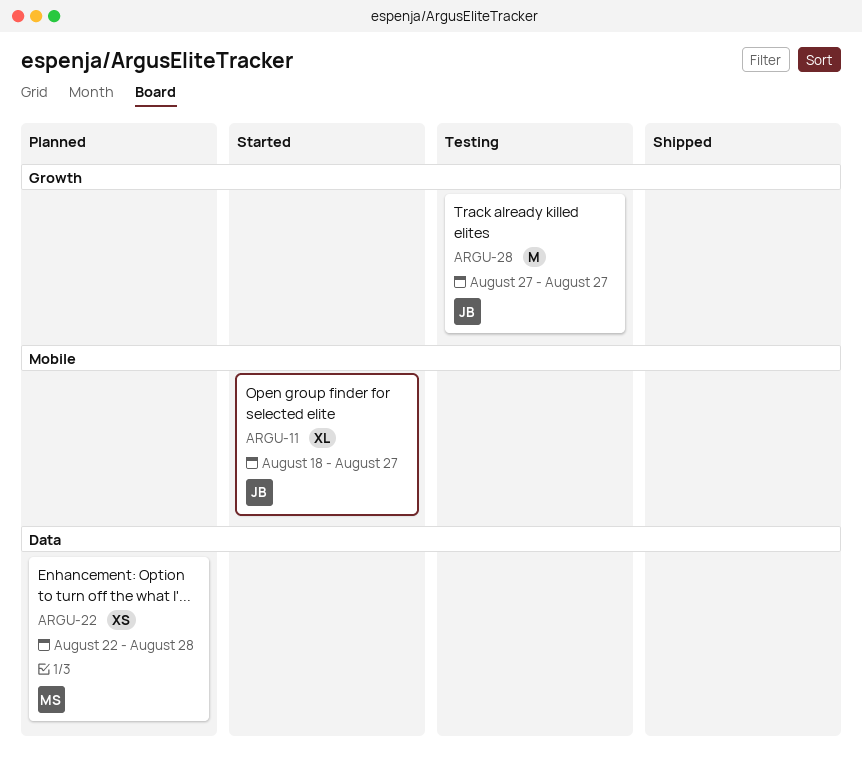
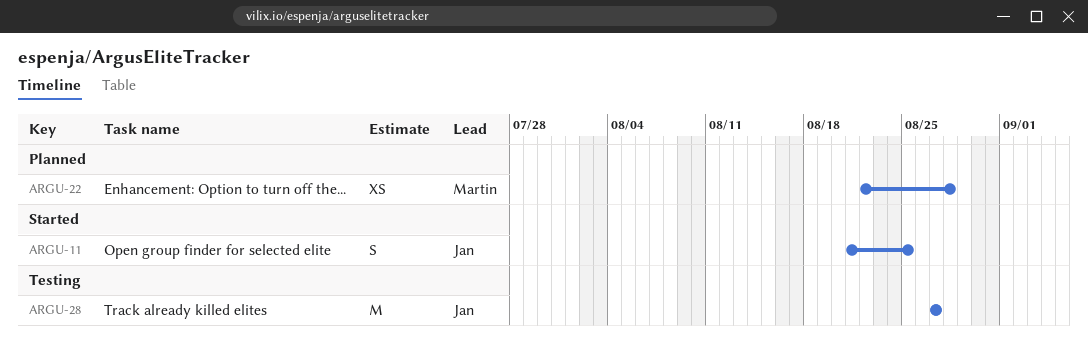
ARGU-11, estimate: XL -> S
ARGU-11, start: Aug 18 -> Aug 21
ARGU-11, due: Aug 27 -> Aug 25

